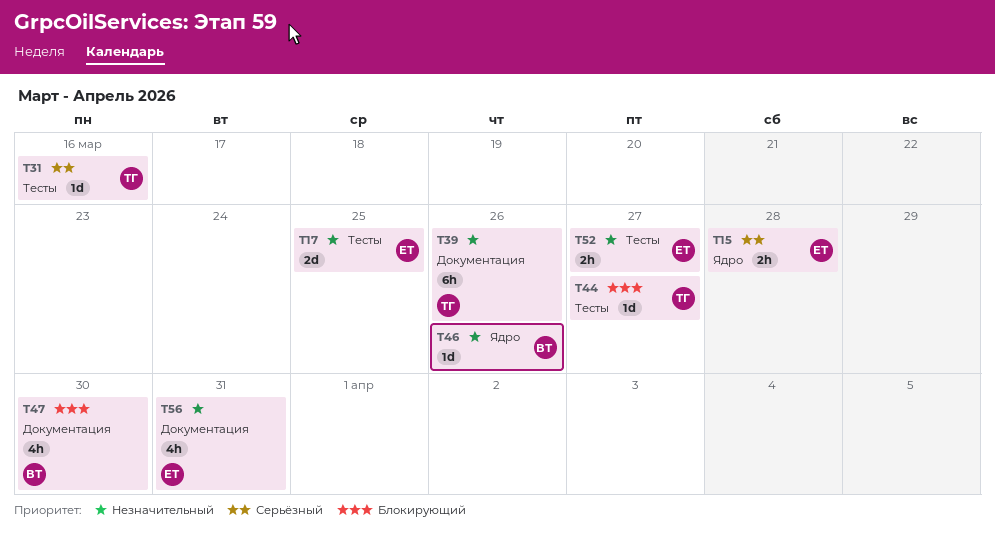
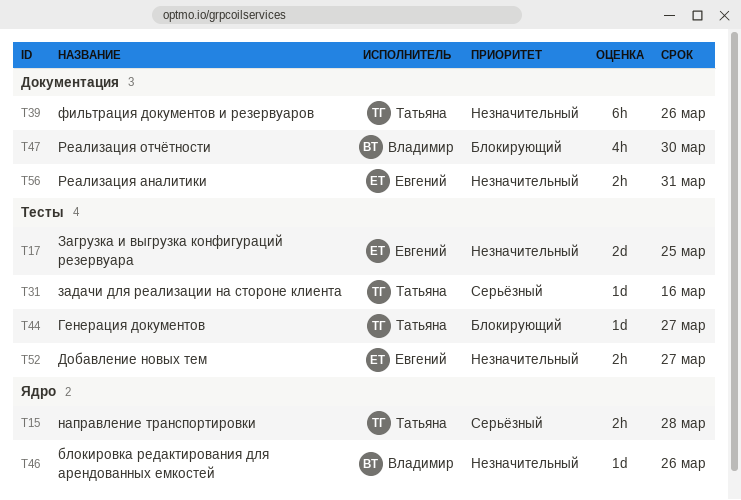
T15, owner: Евгений -> Татьяна
T56, estimate: 4h -> 2h

